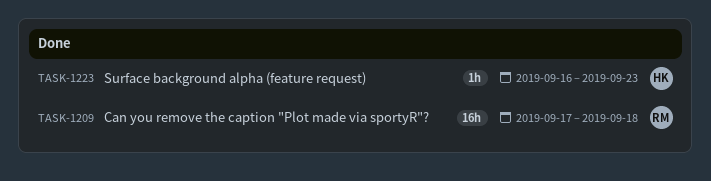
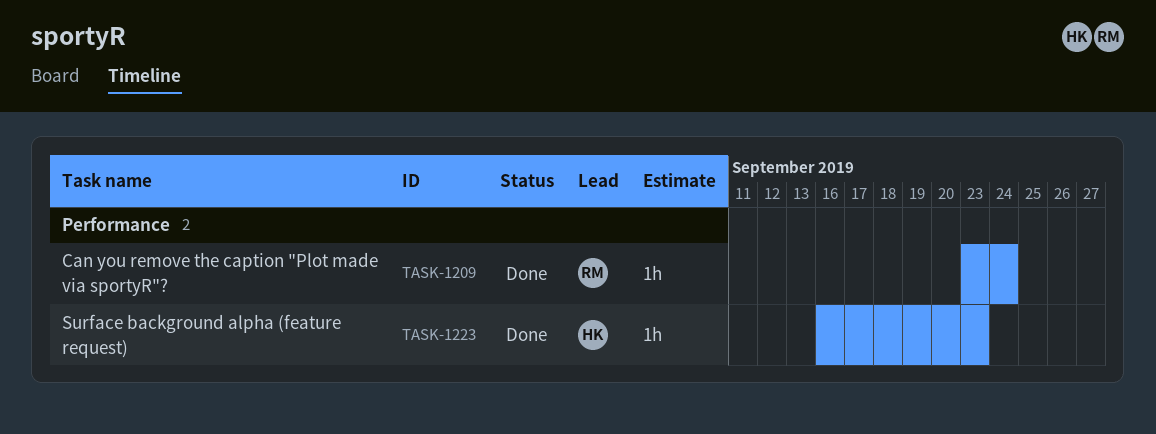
TASK-1209, estimate: 16h -> 1h
TASK-1209, start: Sep 17 -> Sep 23
TASK-1209, due: Sep 18 -> Sep 24

